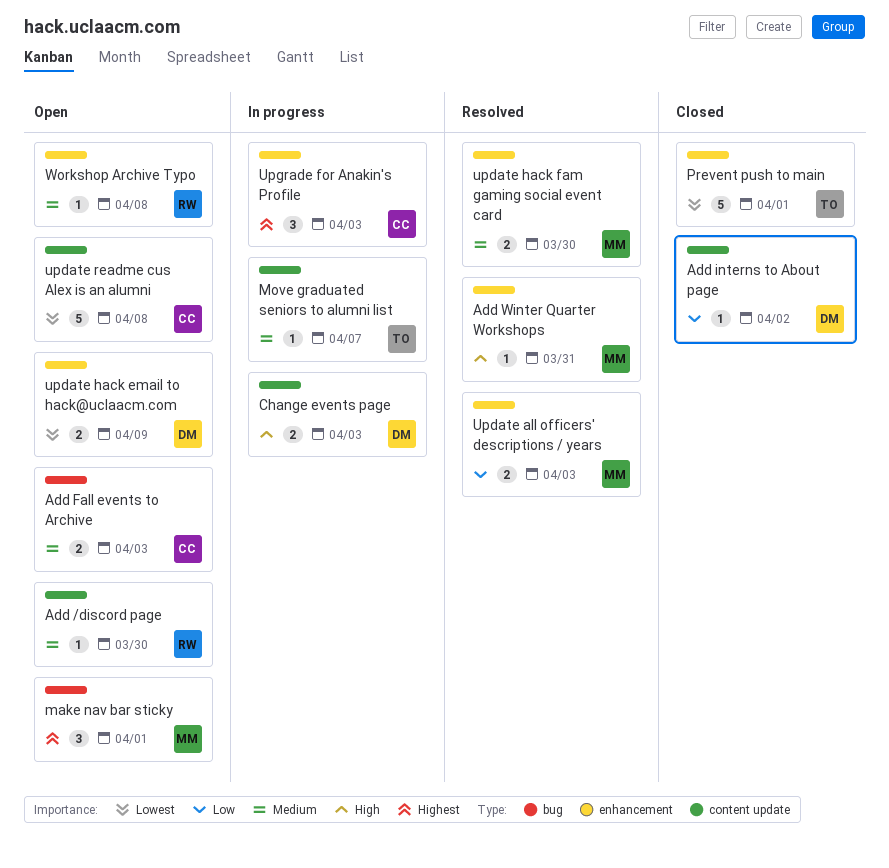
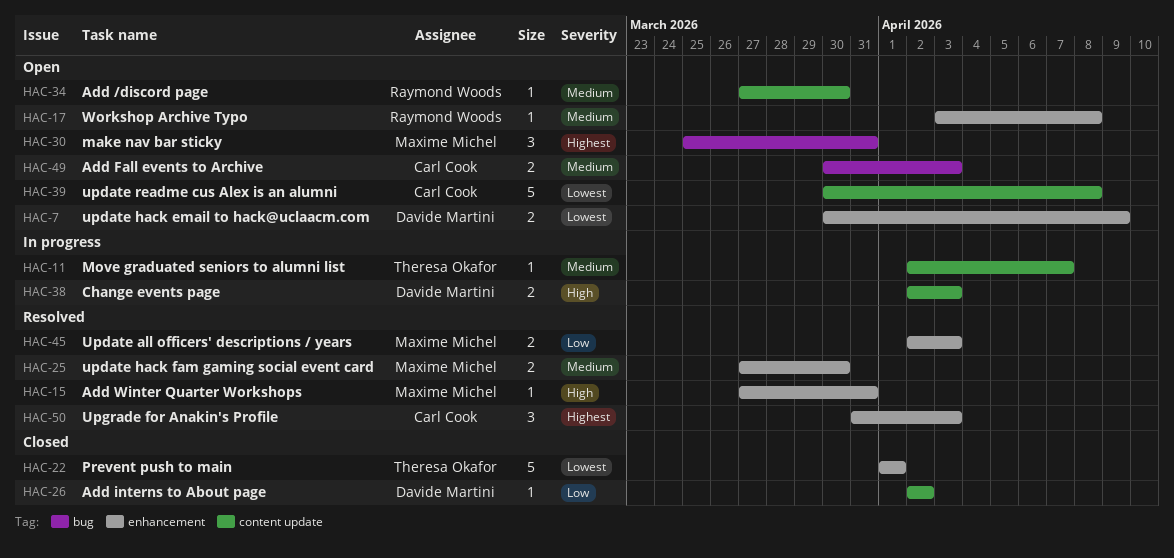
make nav bar sticky, due: Apr 1 -> Mar 31
Upgrade for Anakin's Profile, status: In progress -> Resolved

